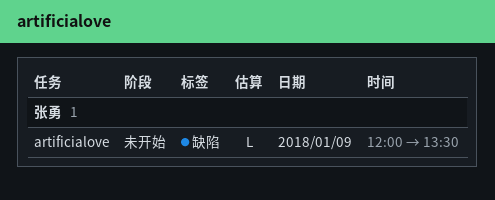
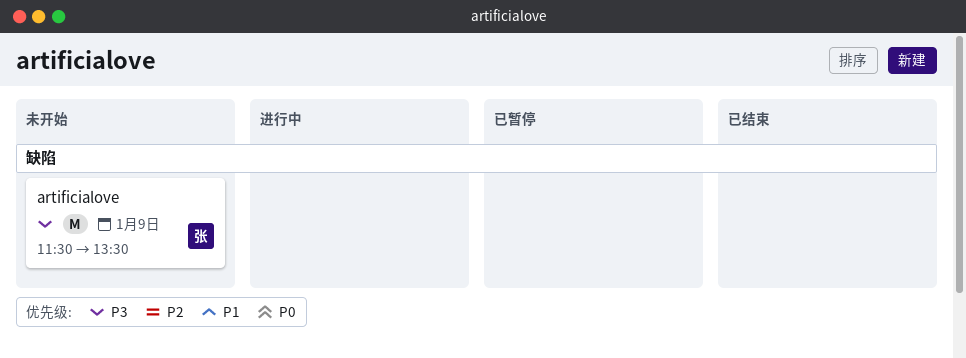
artificialove, estimate: L -> M
artificialove, begins: 12:00 -> 11:30

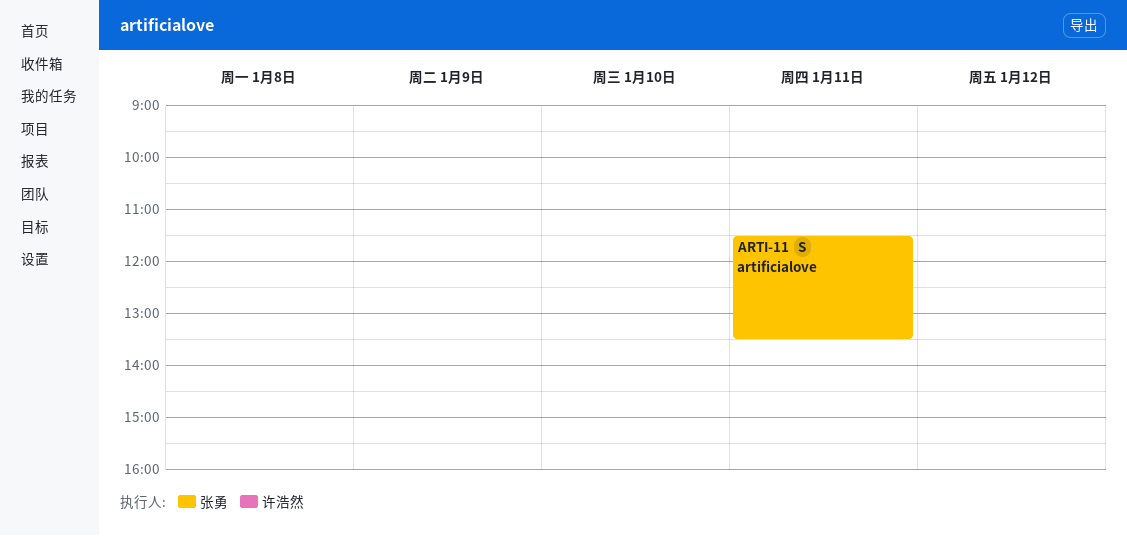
artificialove, estimate: M -> S
artificialove, day: Jan 9 -> Jan 11

